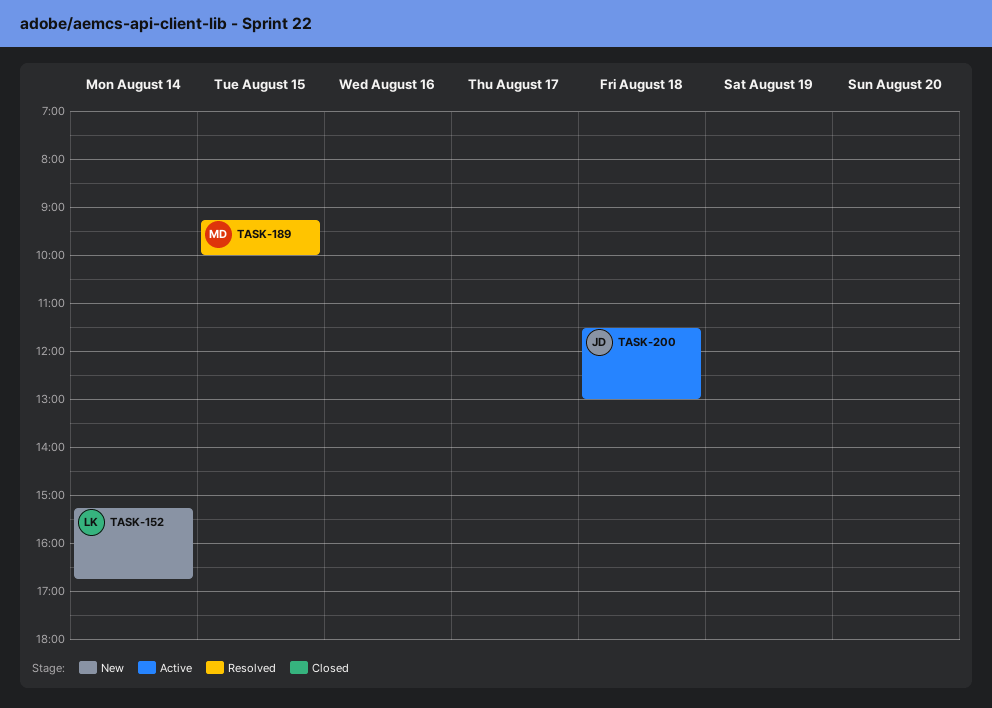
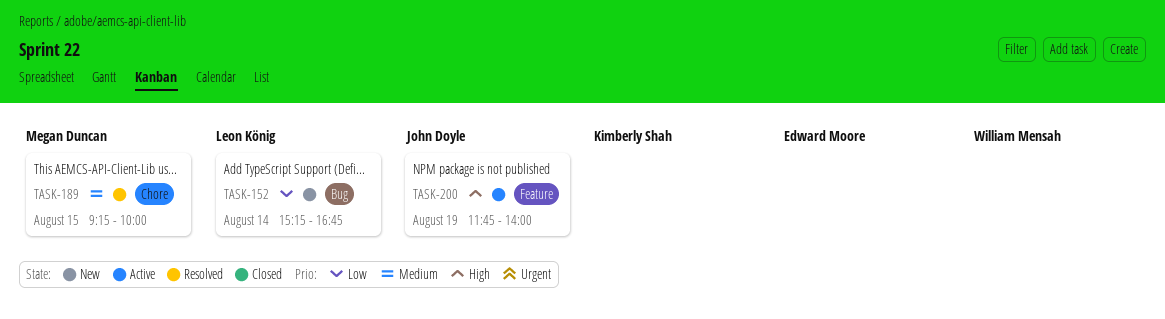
TASK-200, day: Aug 18 -> Aug 19
TASK-200, begins: 11:30 -> 11:45
TASK-200, ends: 13:00 -> 14:00

